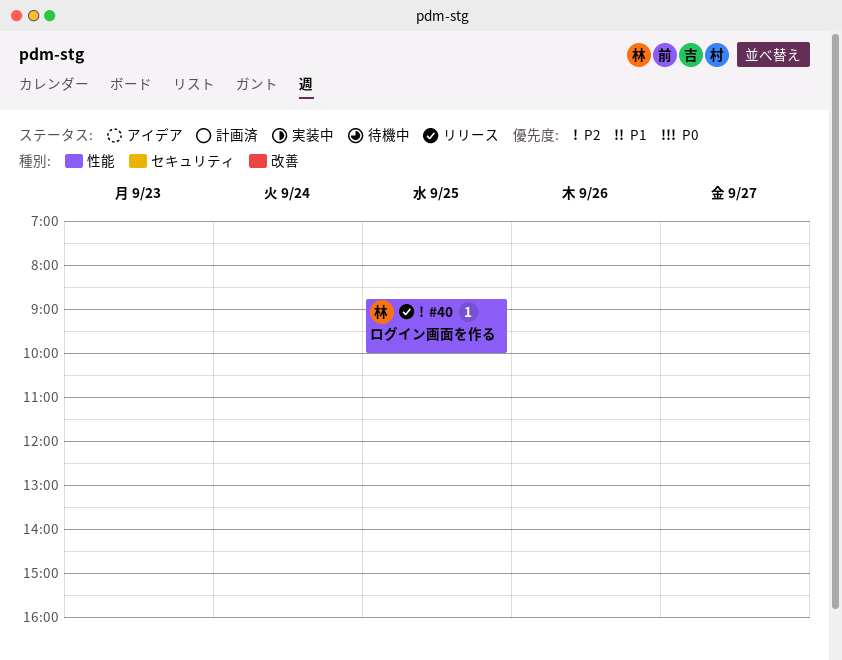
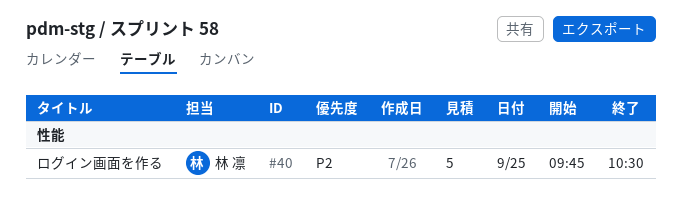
#40, estimate: 1 -> 5
#40, begins: 08:45 -> 09:45
#40, ends: 10:00 -> 10:30

